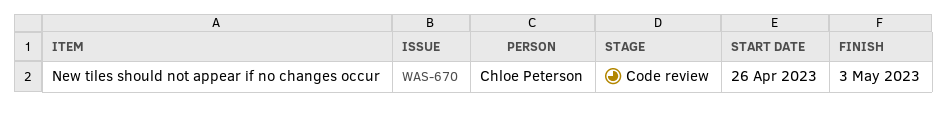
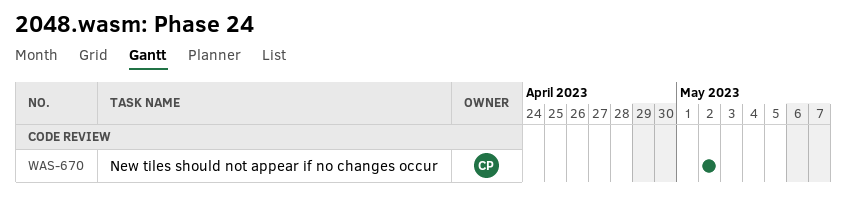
WAS-670, start: Apr 26 -> May 2
WAS-670, due: May 3 -> May 2

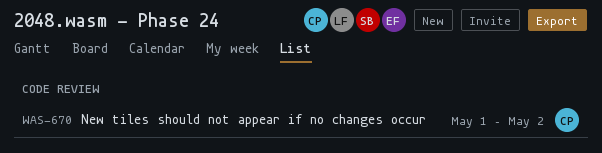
WAS-670, start: May 2 -> May 1

